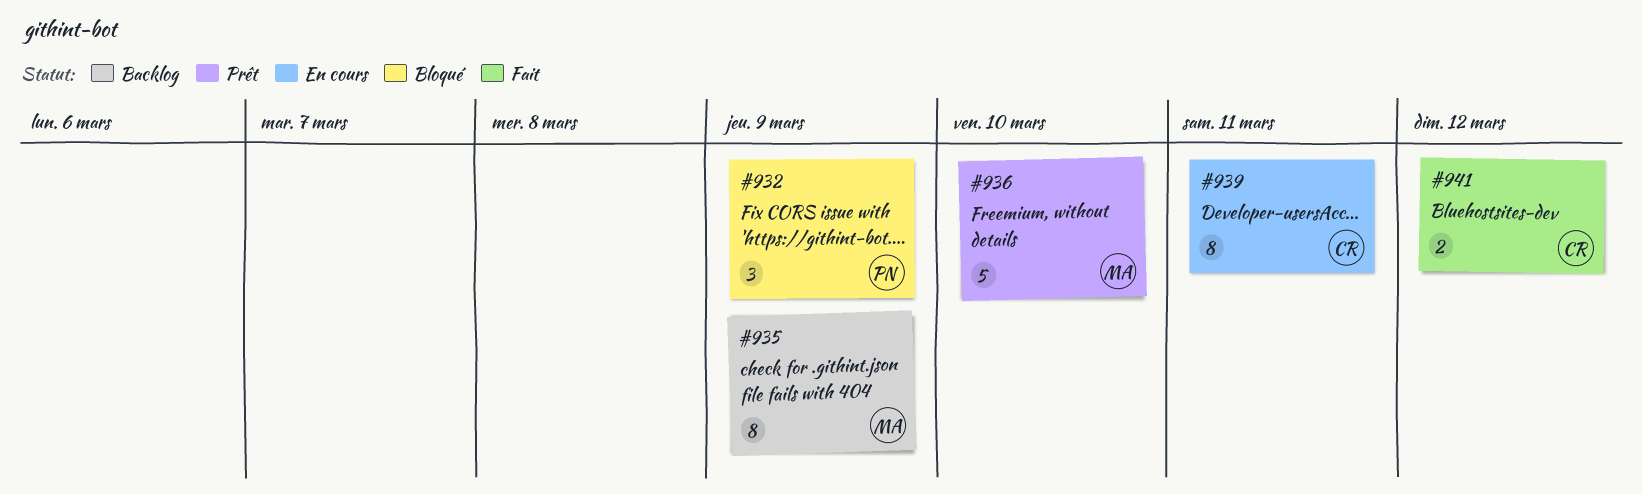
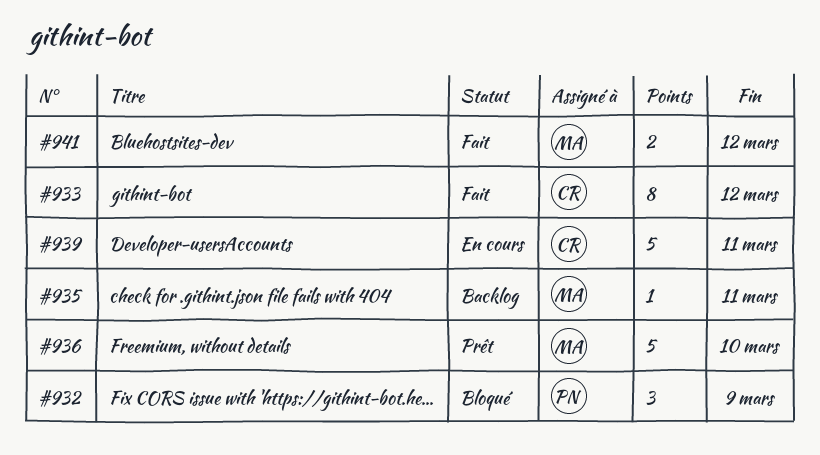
#933: none -> present
#935, estimate: 8 -> 1
#935, due: Mar 9 -> Mar 11
#939, estimate: 8 -> 5
#941, owner: CR -> MA

